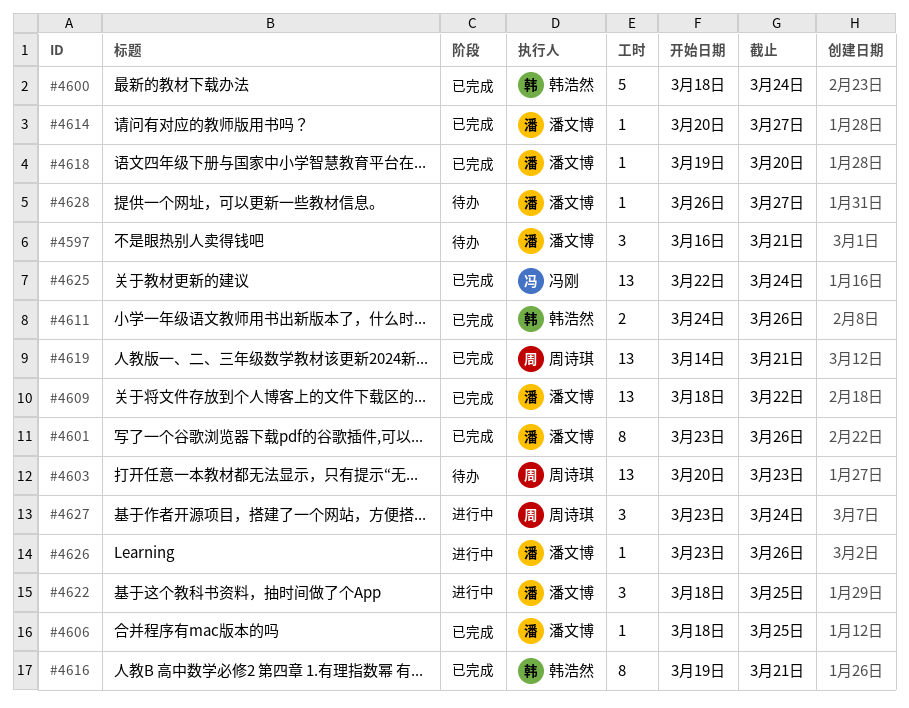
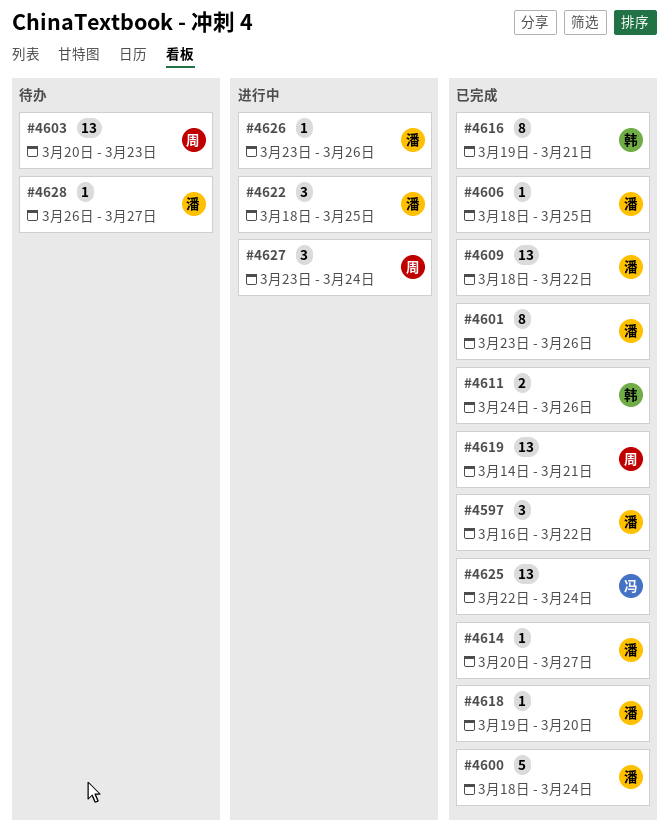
#4597, status: 待办 -> 已完成
#4597, due: Mar 21 -> Mar 22
#4600, owner: 韩浩然 -> 潘文博

